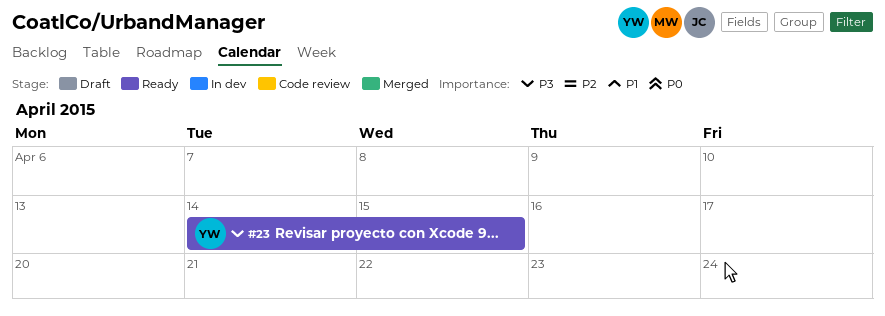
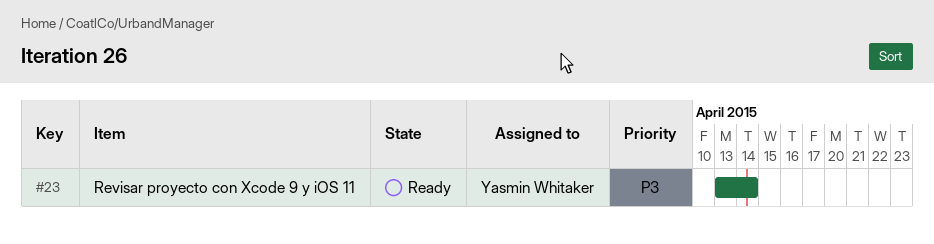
#23, start: Apr 14 -> Apr 13
#23, due: Apr 15 -> Apr 14

